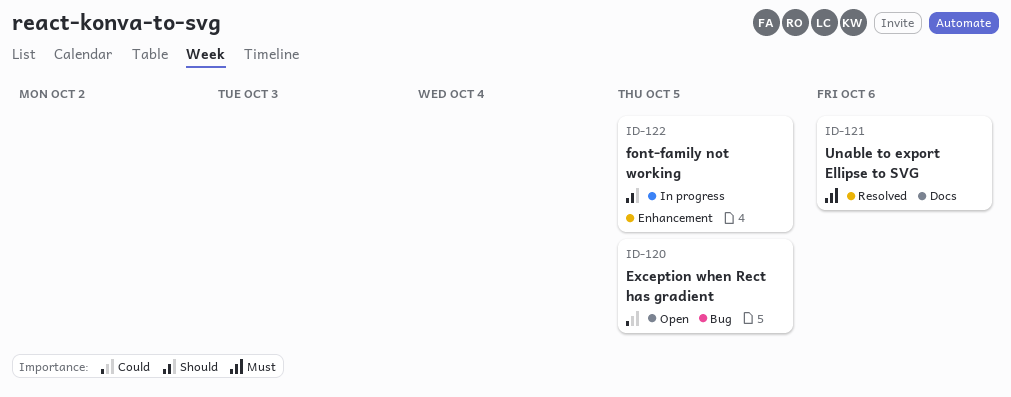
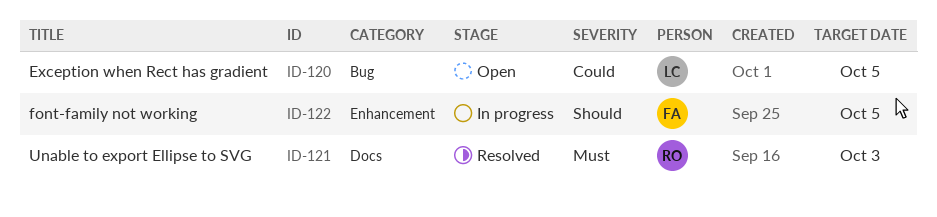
ID-121, due: Oct 6 -> Oct 3

